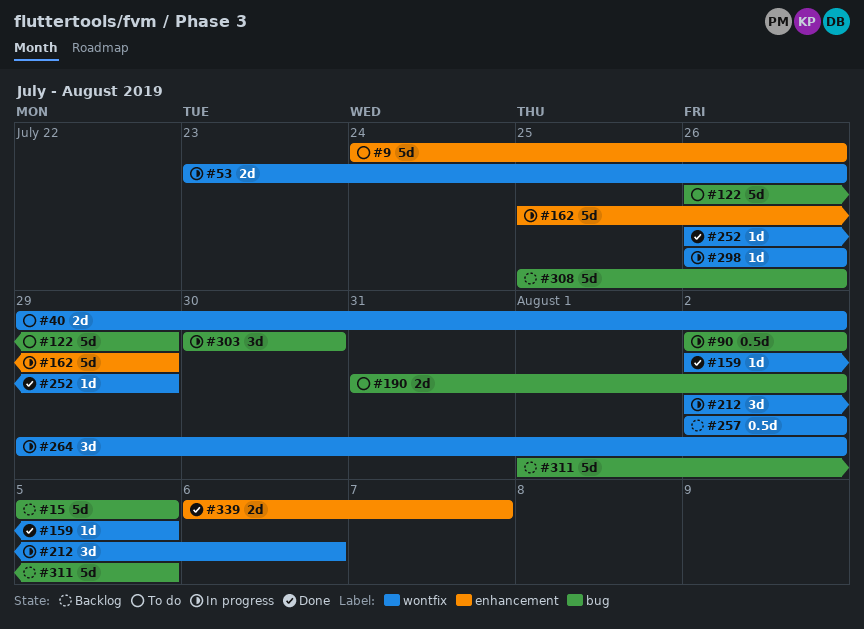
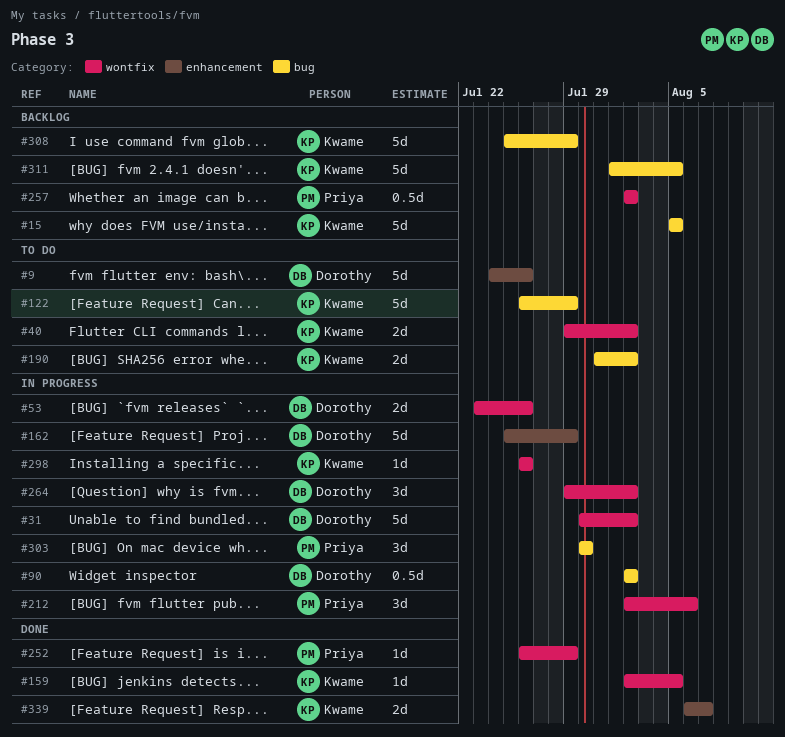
#31: none -> present
#308, due: Jul 26 -> Jul 29

